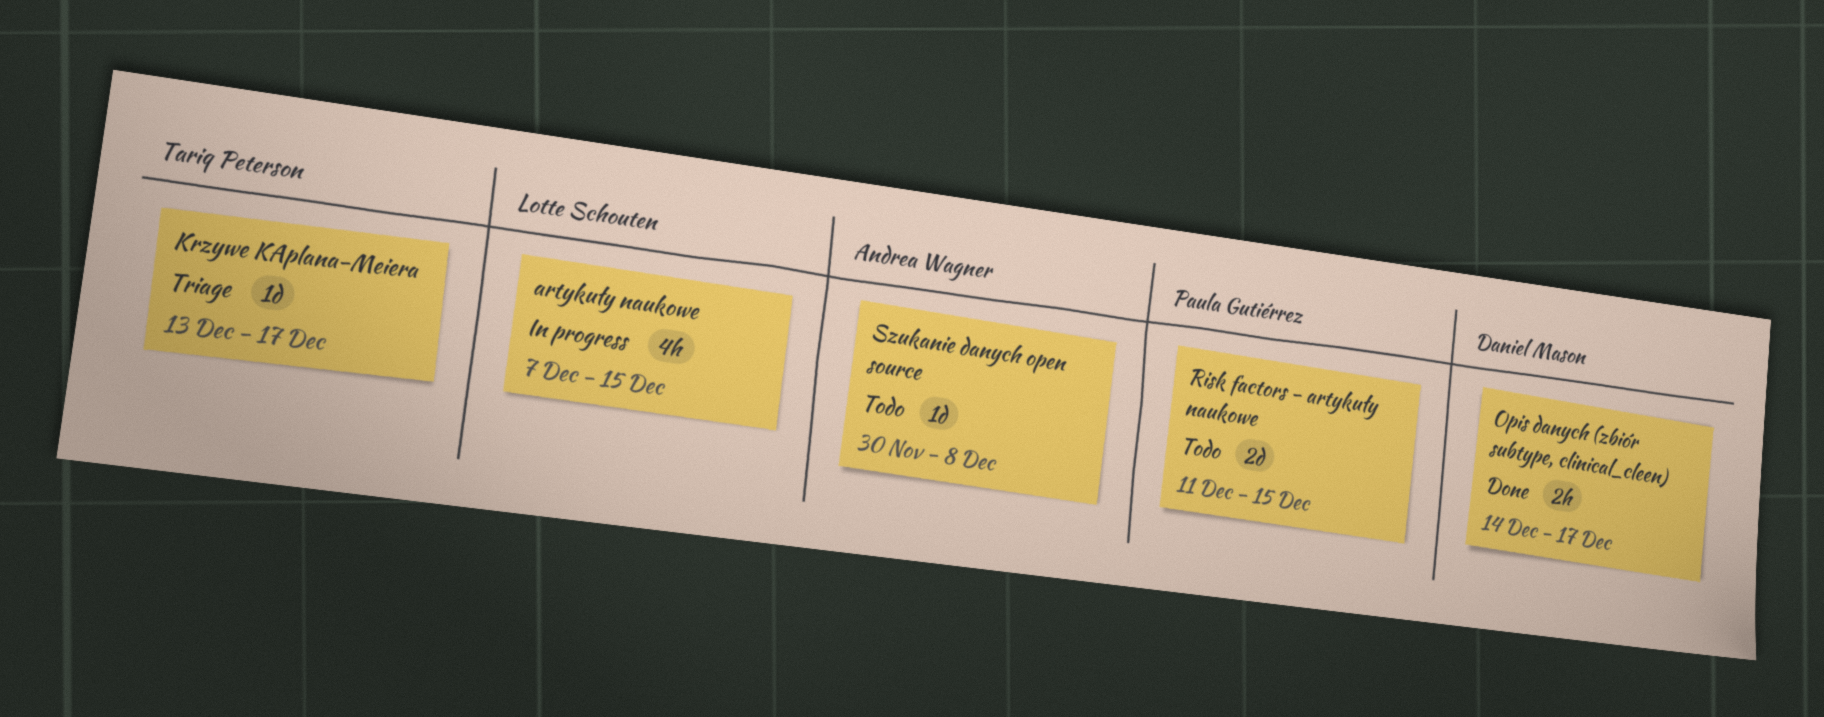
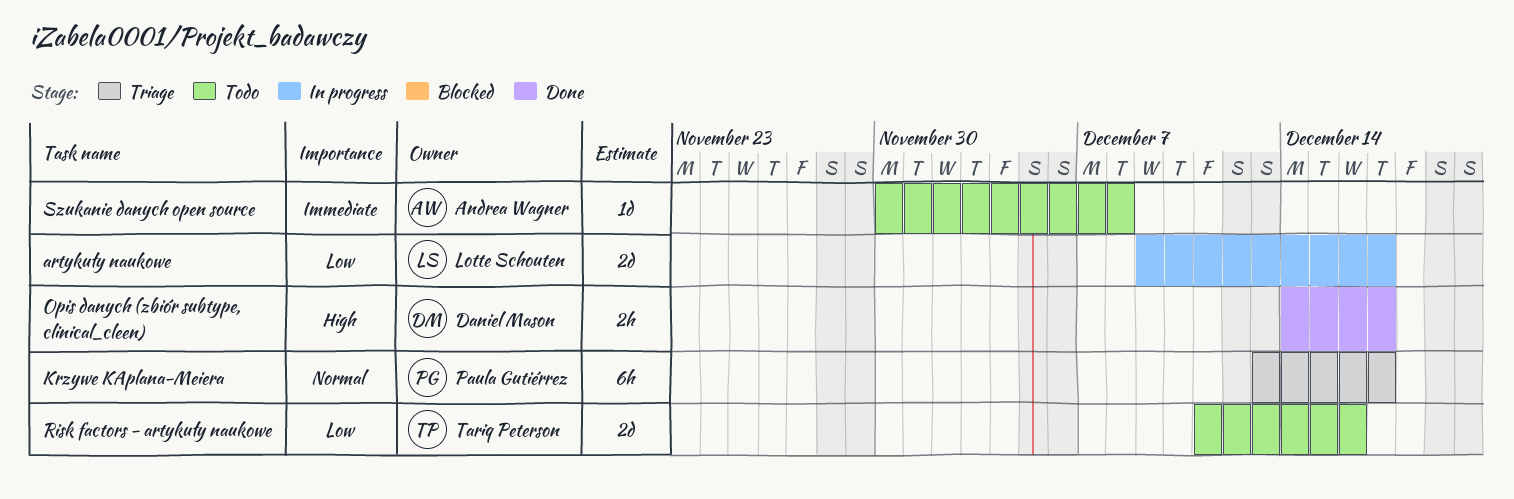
artykuły naukowe, estimate: 4h -> 2d
artykuły naukowe, start: Dec 7 -> Dec 9
artykuły naukowe, due: Dec 15 -> Dec 17
Krzywe KAplana-Meiera, owner: Tariq Peterson -> Paula Gutiérrez
Krzywe KAplana-Meiera, estimate: 1d -> 6h
Risk factors - artykuły naukowe, owner: Paula Gutiérrez -> Tariq Peterson
Risk factors - artykuły naukowe, due: Dec 15 -> Dec 16

